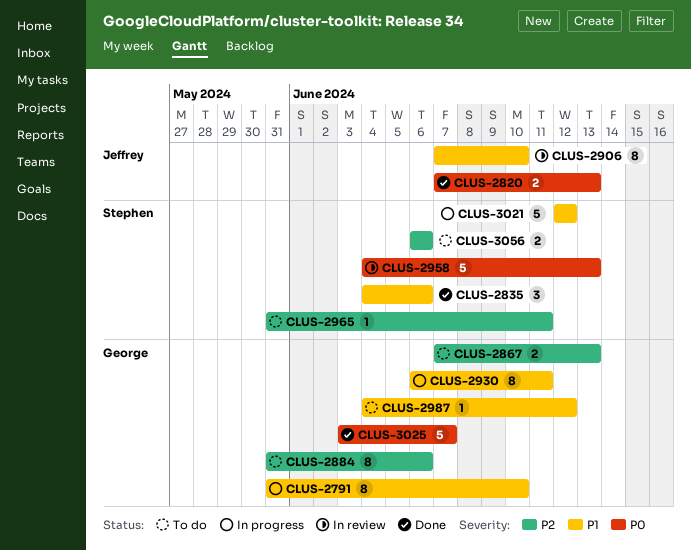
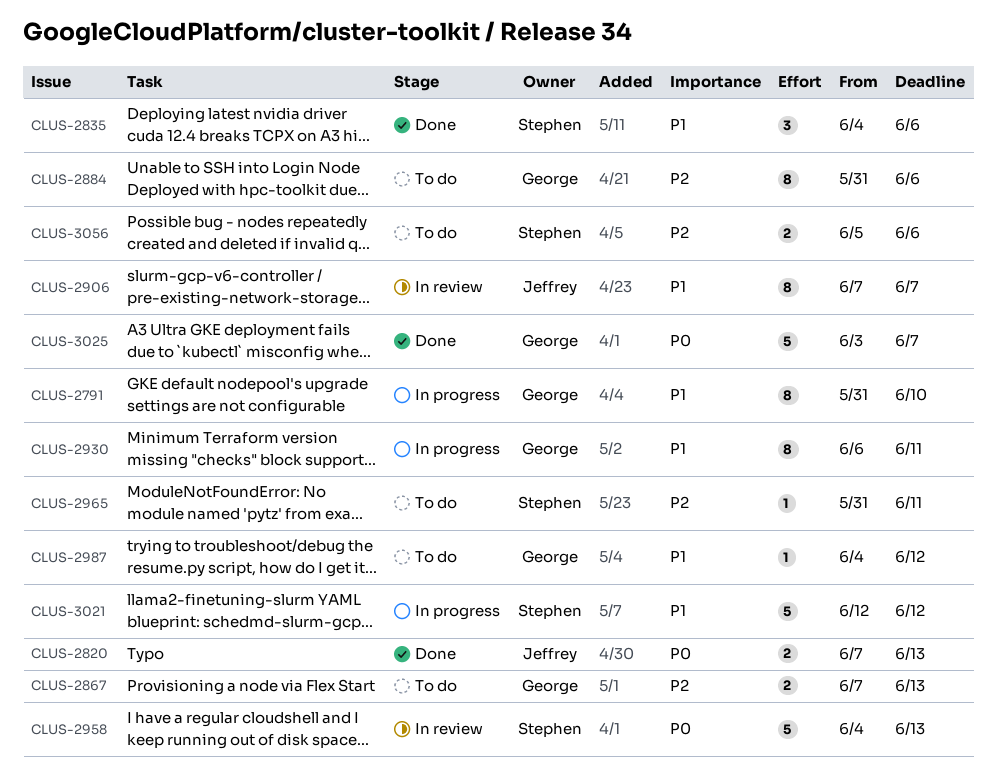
CLUS-2906, due: Jun 10 -> Jun 7
CLUS-3056, start: Jun 6 -> Jun 5

